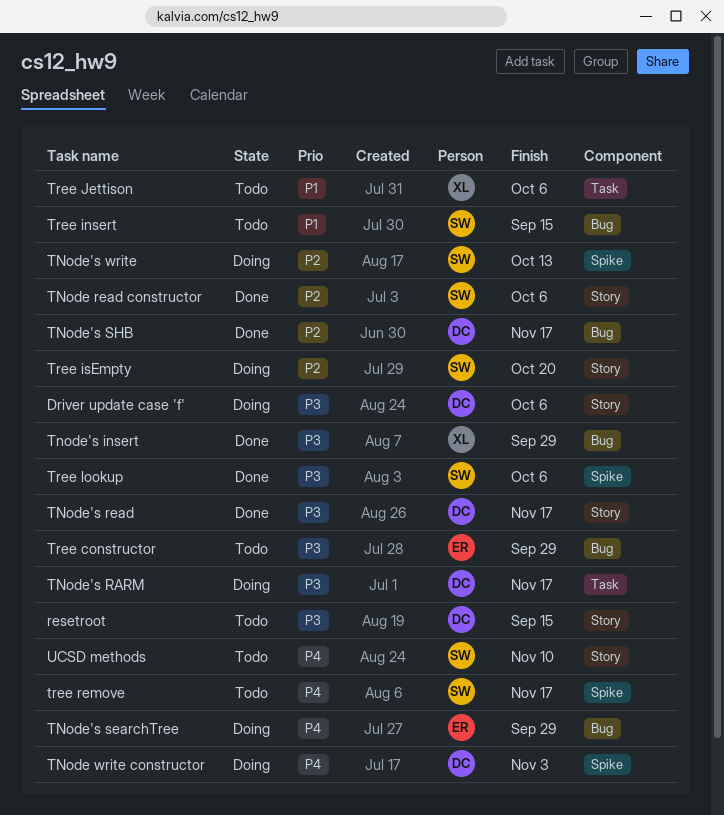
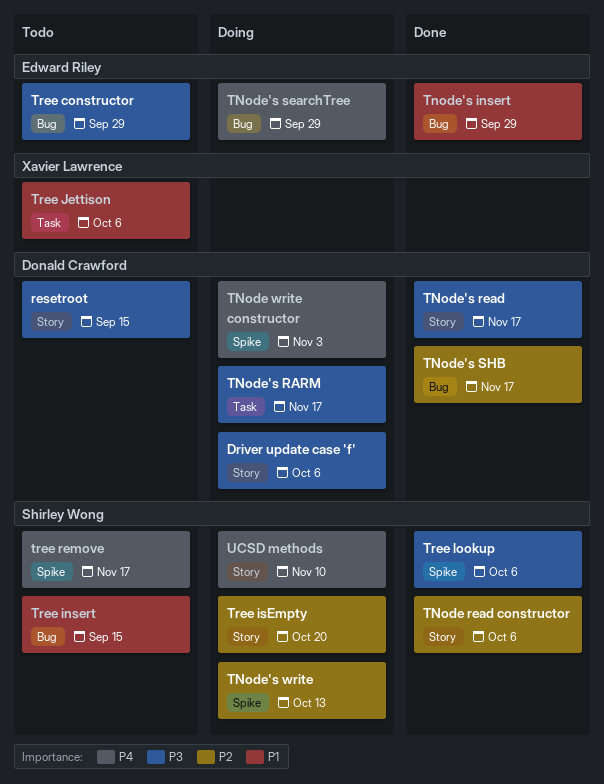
Tnode's insert, owner: Xavier Lawrence -> Edward Riley
Tnode's insert, priority: P3 -> P1
UCSD methods, status: Todo -> Doing

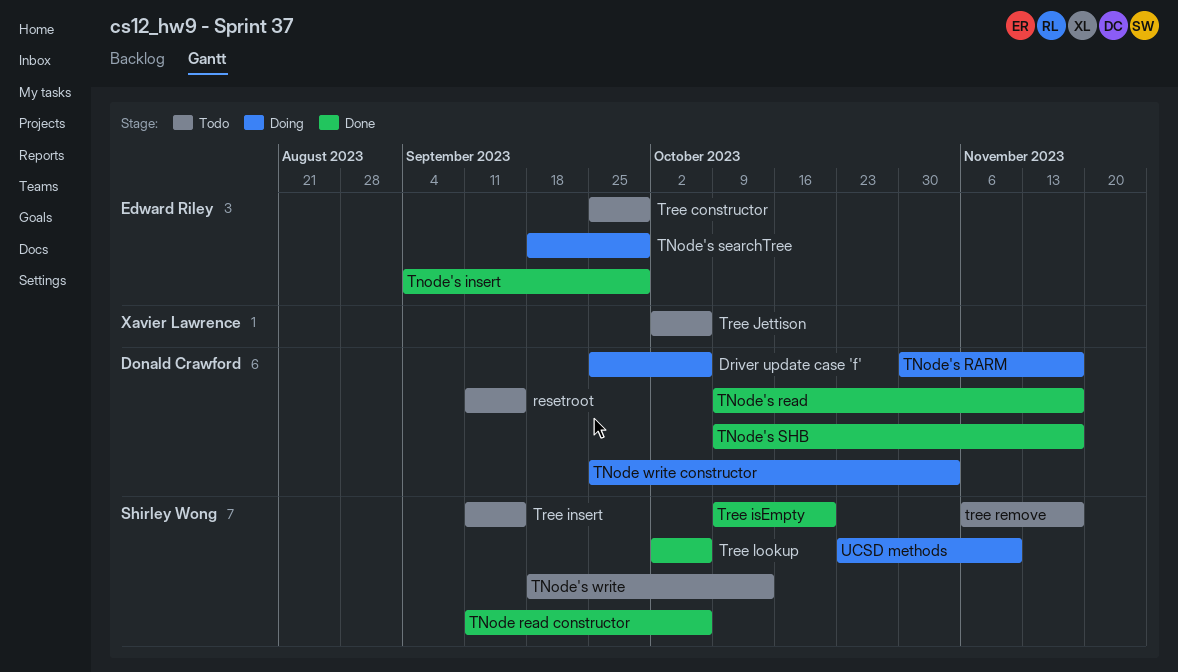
TNode's write, status: Doing -> Todo
Tree isEmpty, status: Doing -> Done

